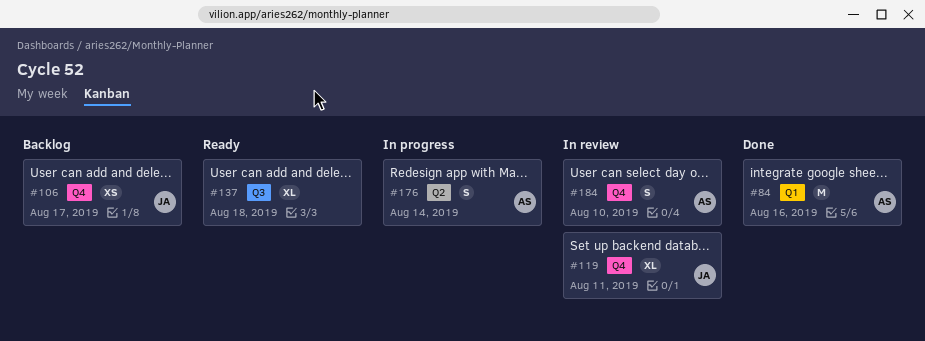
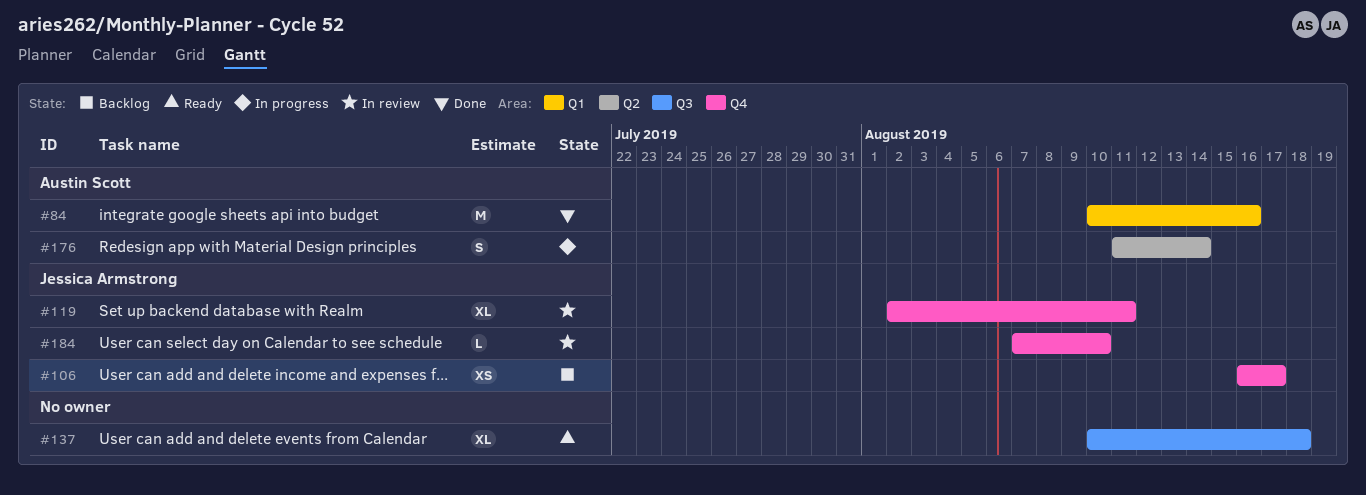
#184, owner: Austin Scott -> Jessica Armstrong
#184, estimate: S -> L

